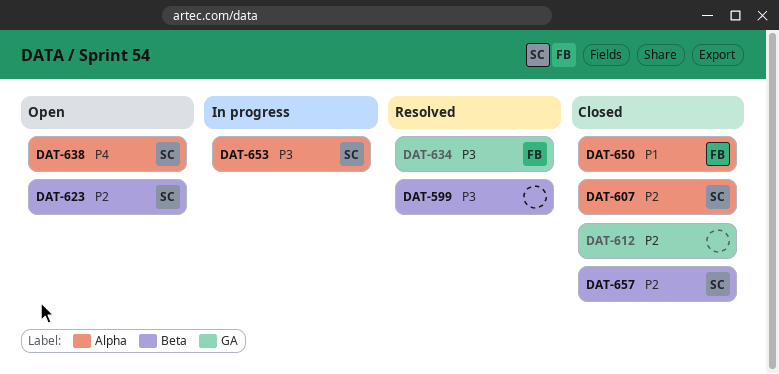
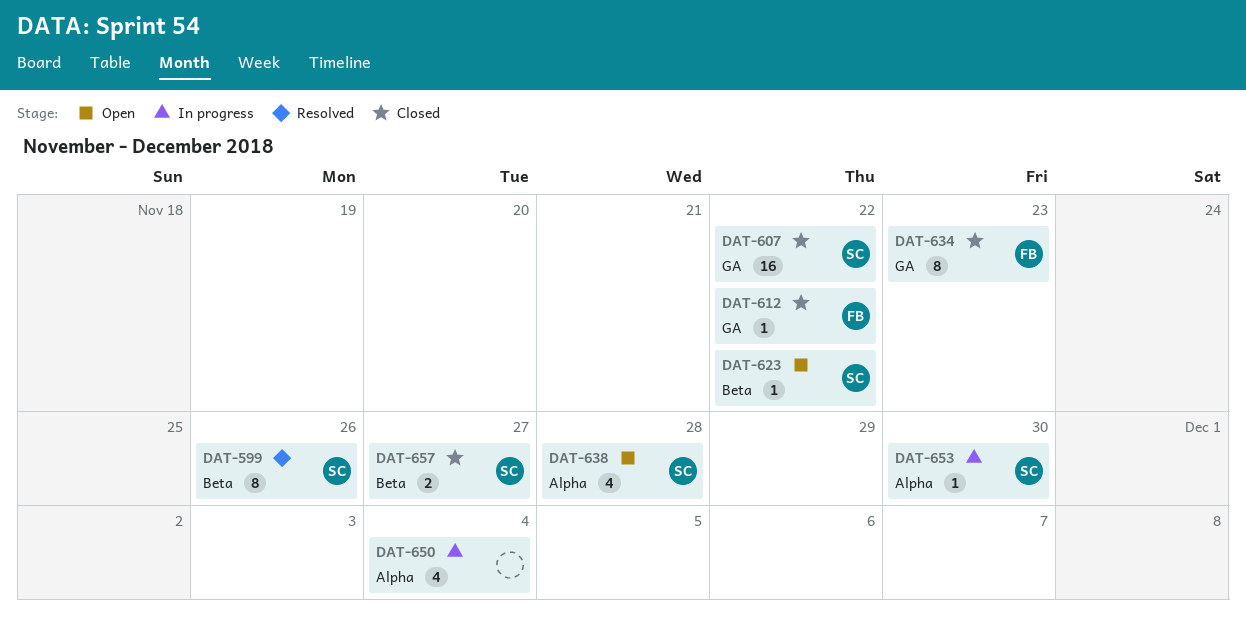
DAT-599, owner: none -> SC
DAT-607, label: Alpha -> GA
DAT-612, owner: none -> FB
DAT-634, status: Resolved -> Closed
DAT-650, status: Closed -> In progress
DAT-650, owner: FB -> none

